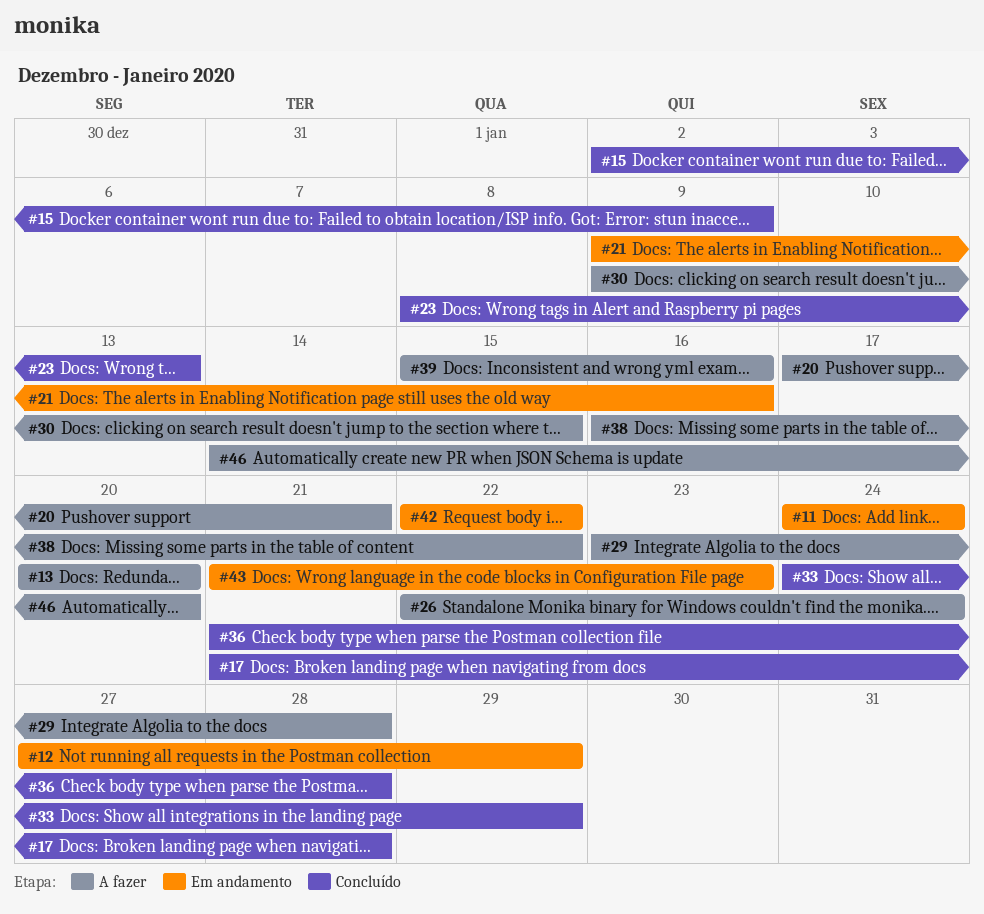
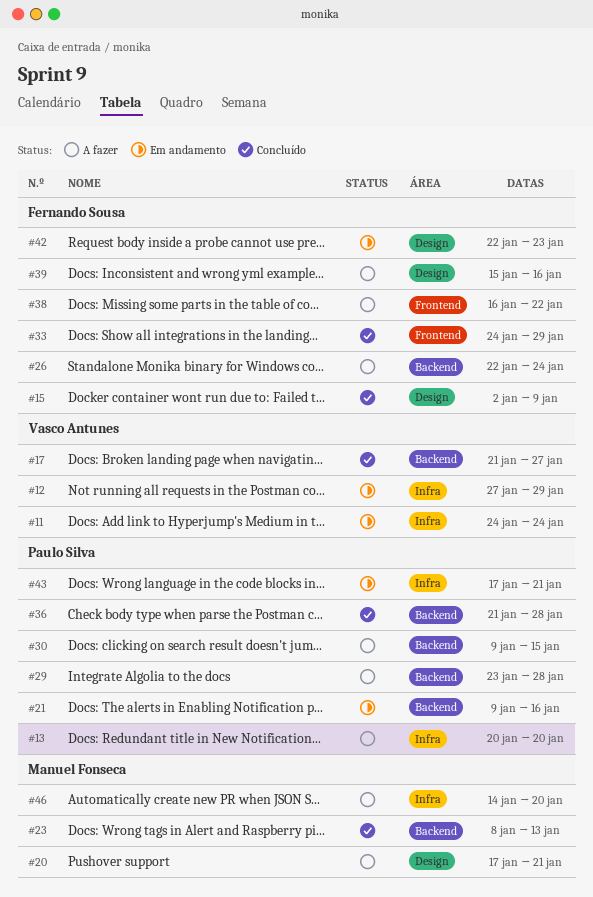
#17, due: Jan 28 -> Jan 27
#42, due: Jan 22 -> Jan 23
#43, start: Jan 21 -> Jan 17
#43, due: Jan 23 -> Jan 21

